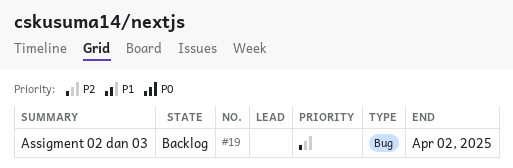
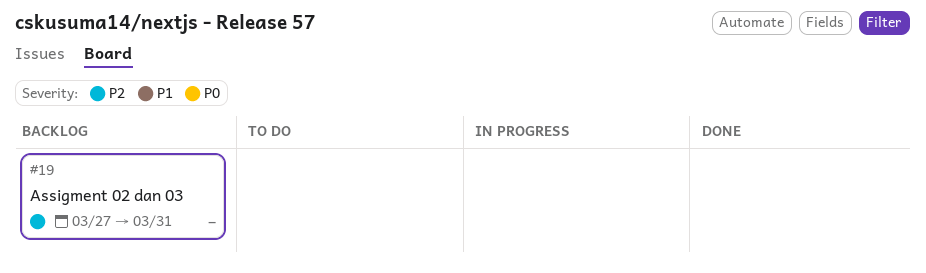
#19, due: Apr 2 -> Mar 31

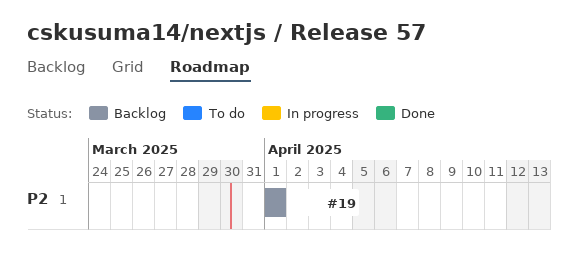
#19, start: Mar 27 -> Apr 1
#19, due: Mar 31 -> Apr 1

